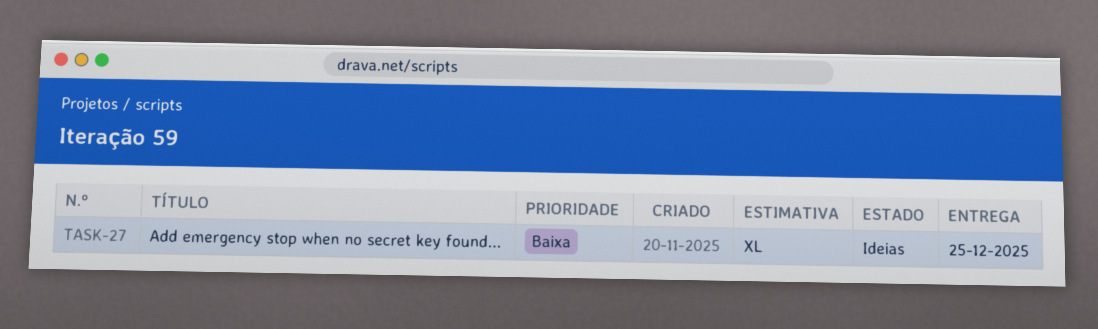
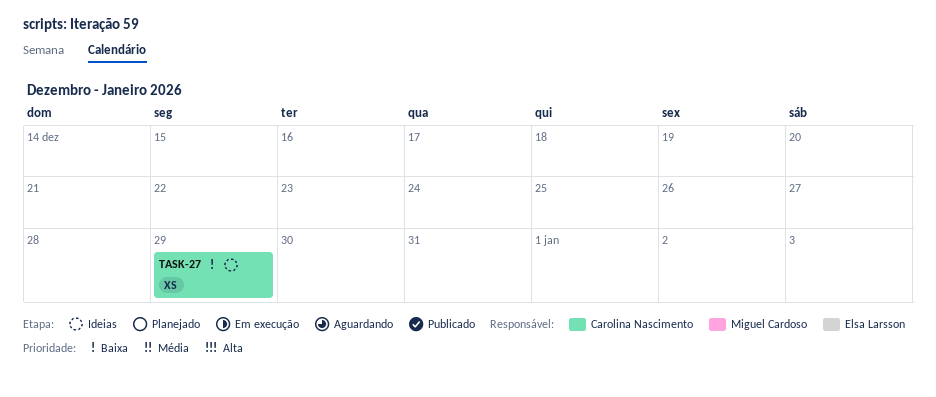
TASK-27, estimate: XL -> XS
TASK-27, due: Dec 25 -> Dec 29

